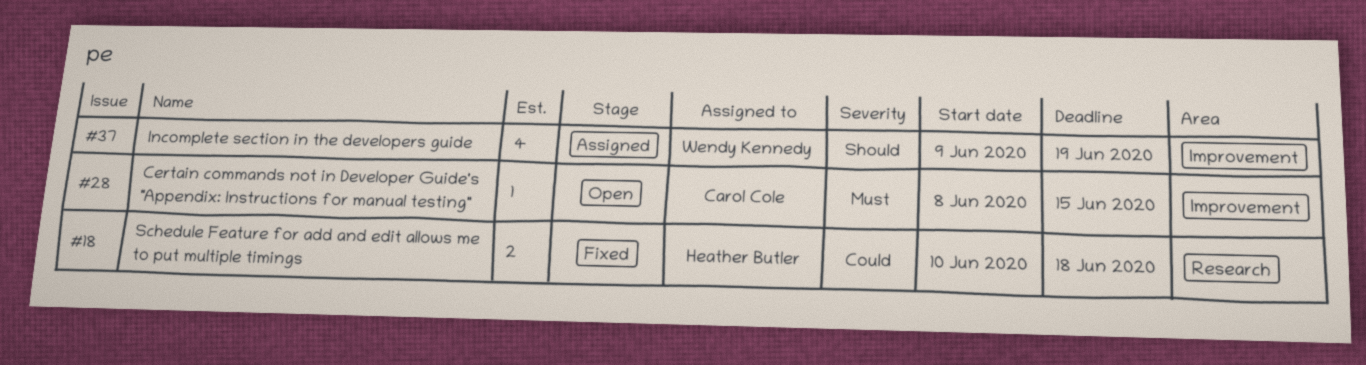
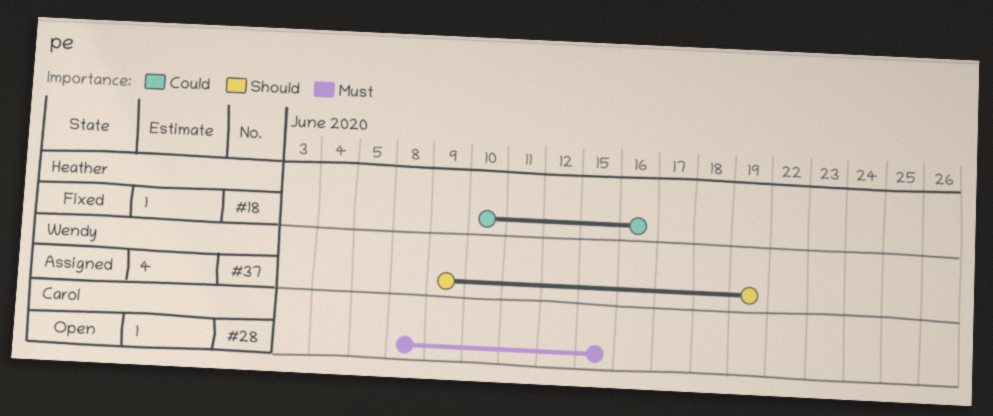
#18, estimate: 2 -> 1
#18, due: Jun 18 -> Jun 16

